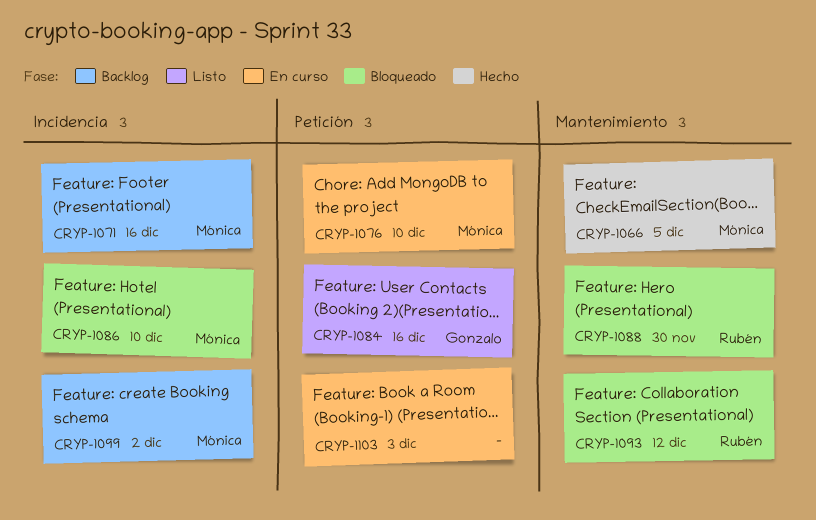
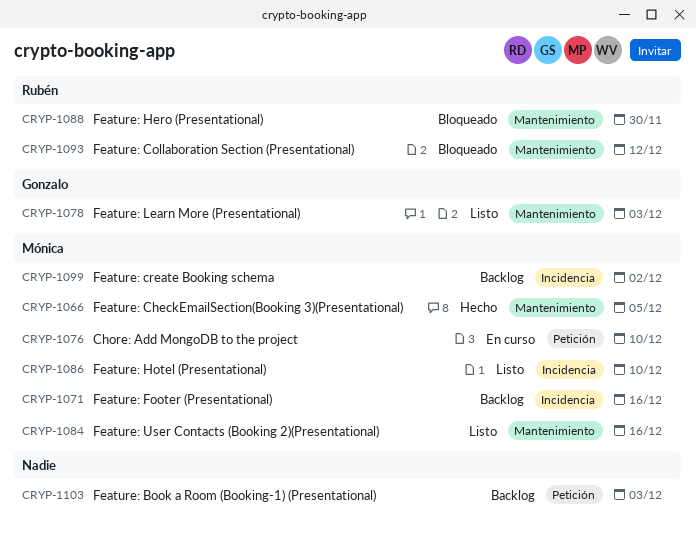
CRYP-1078: none -> present
CRYP-1084, owner: Gonzalo -> Mónica
CRYP-1084, label: Petición -> Mantenimiento
CRYP-1086, status: Bloqueado -> Listo
CRYP-1103, status: En curso -> Backlog

